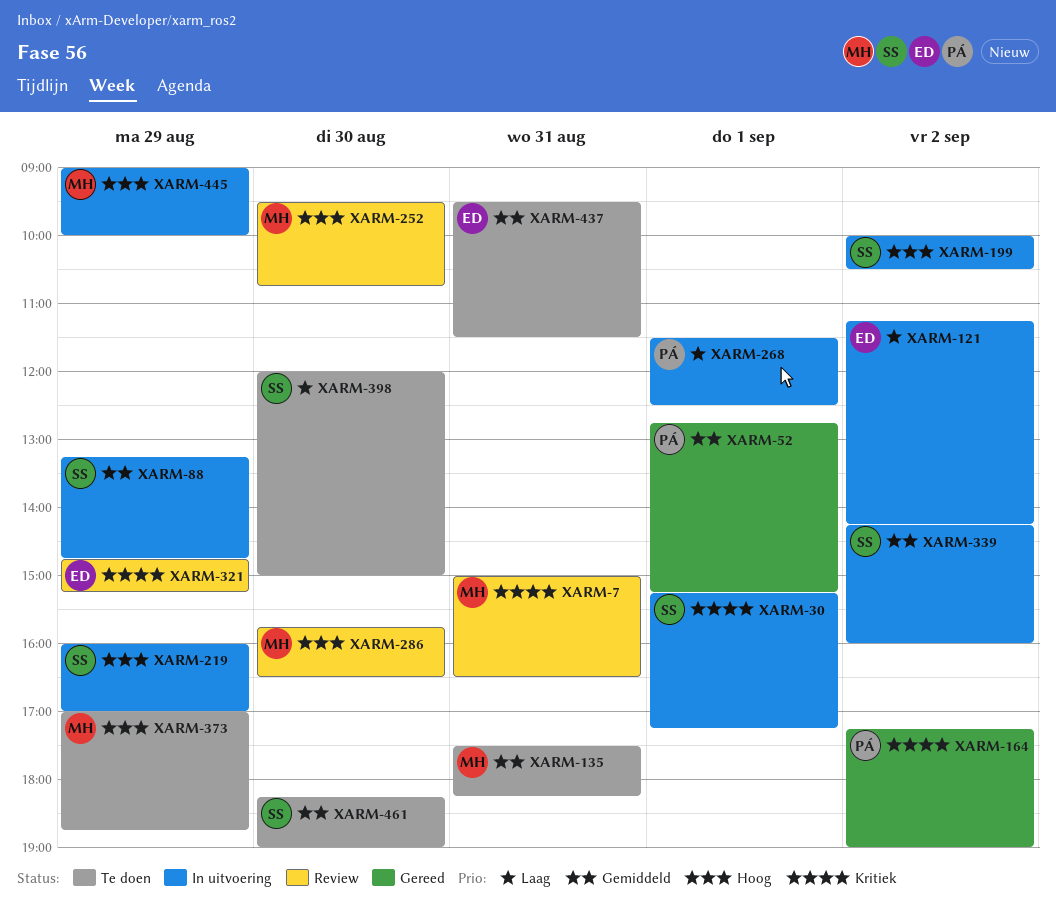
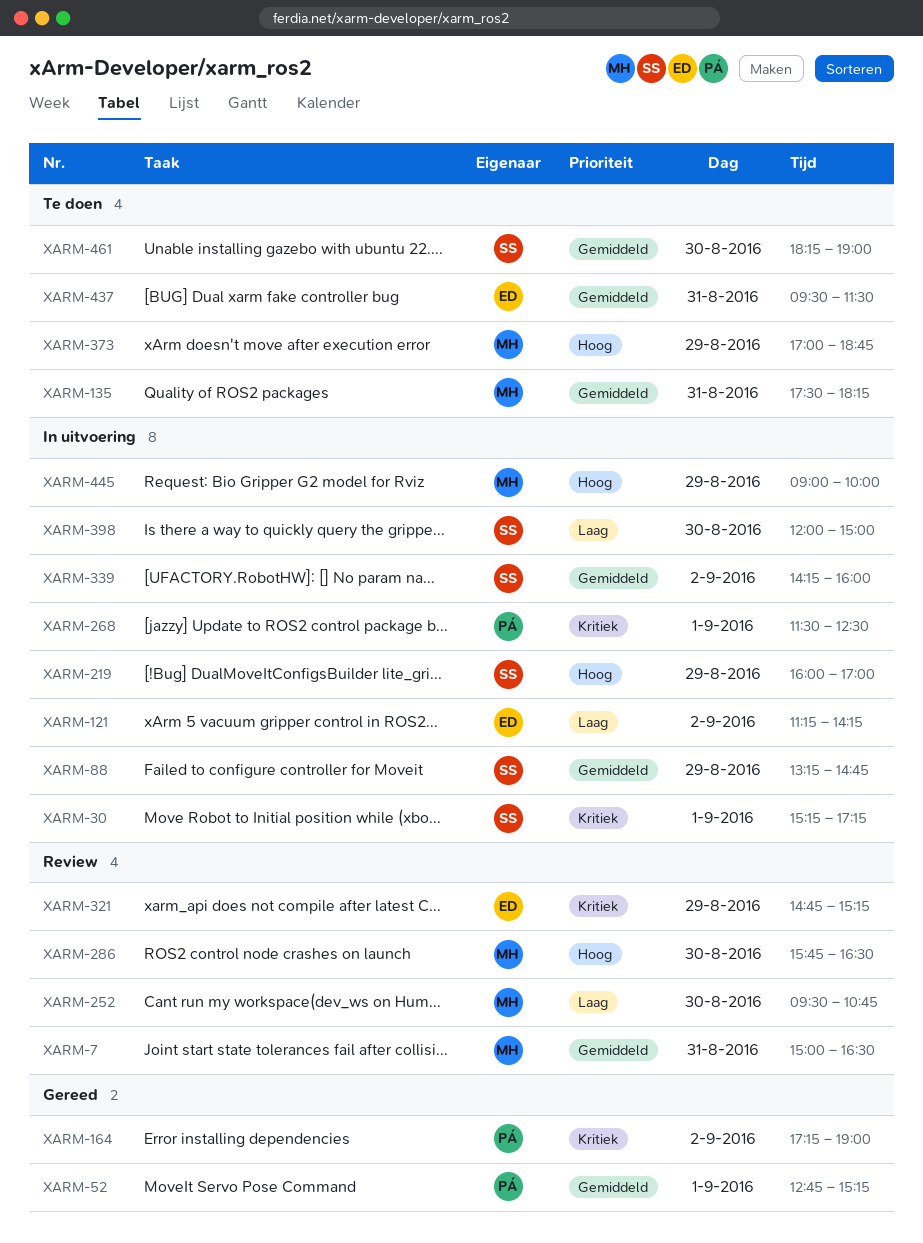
XARM-7, priority: Kritiek -> Gemiddeld
XARM-199: present -> none
XARM-252, priority: Hoog -> Laag
XARM-268, priority: Laag -> Kritiek
XARM-398, status: Te doen -> In uitvoering

